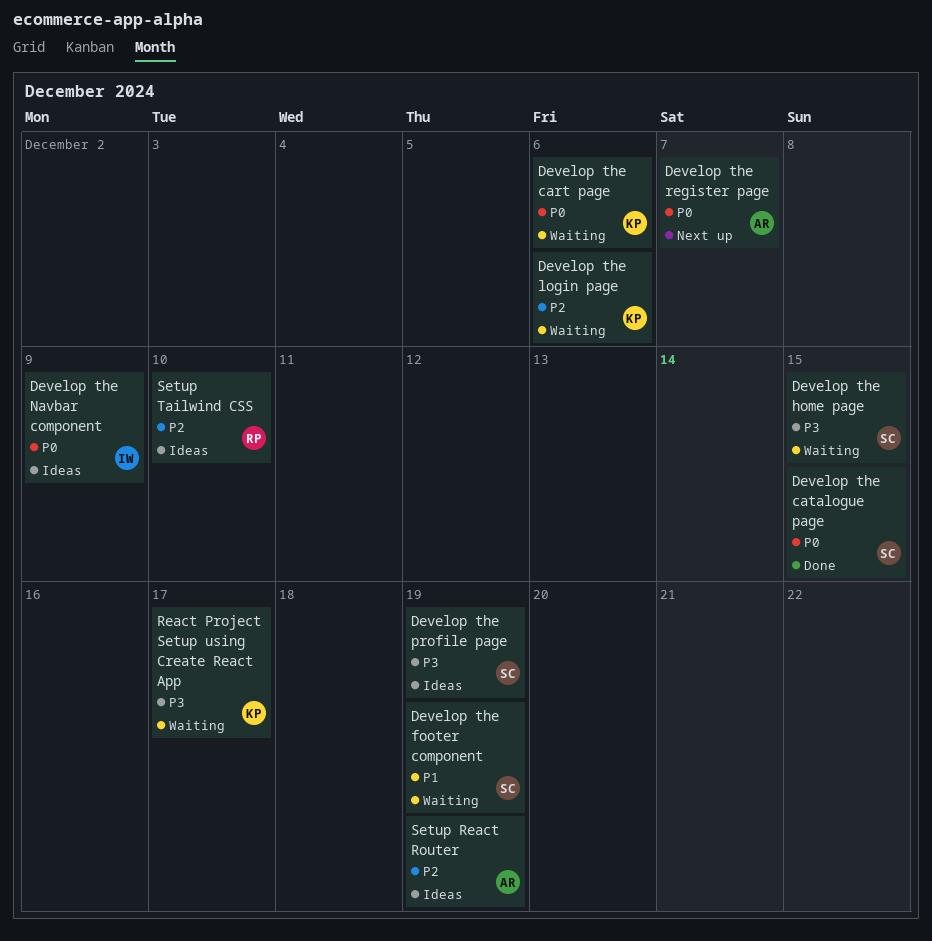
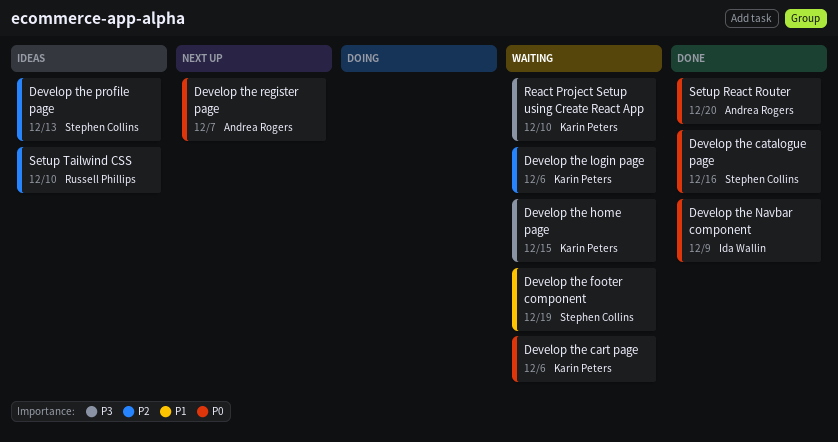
Develop the catalogue page, due: Dec 15 -> Dec 16
Develop the home page, owner: Stephen Collins -> Karin Peters
Develop the Navbar component, status: Ideas -> Done
Develop the profile page, priority: P3 -> P2
Develop the profile page, due: Dec 19 -> Dec 13
React Project Setup using Create React App, due: Dec 17 -> Dec 10
Setup React Router, status: Ideas -> Done
Setup React Router, priority: P2 -> P0
Setup React Router, due: Dec 19 -> Dec 20

